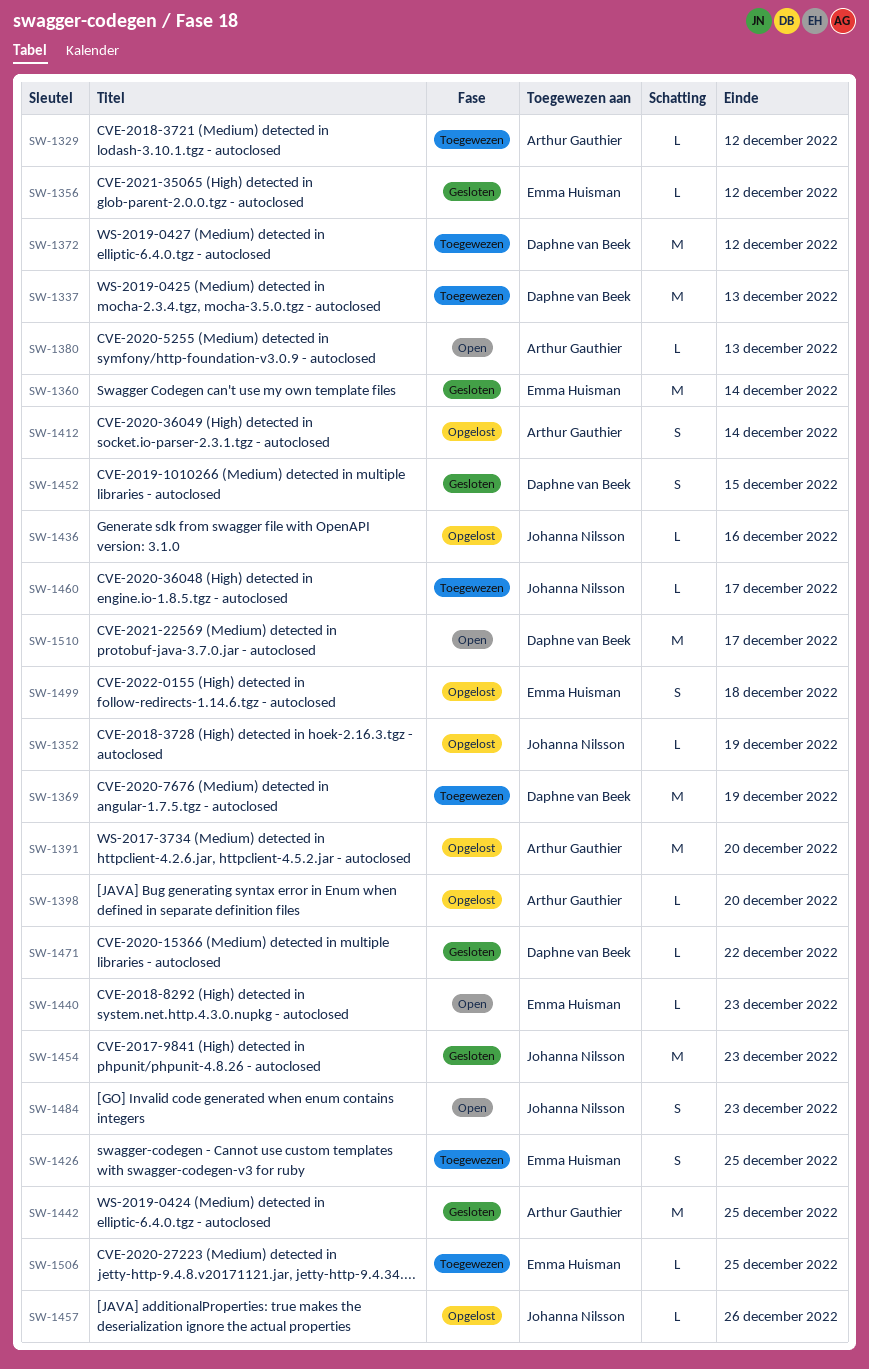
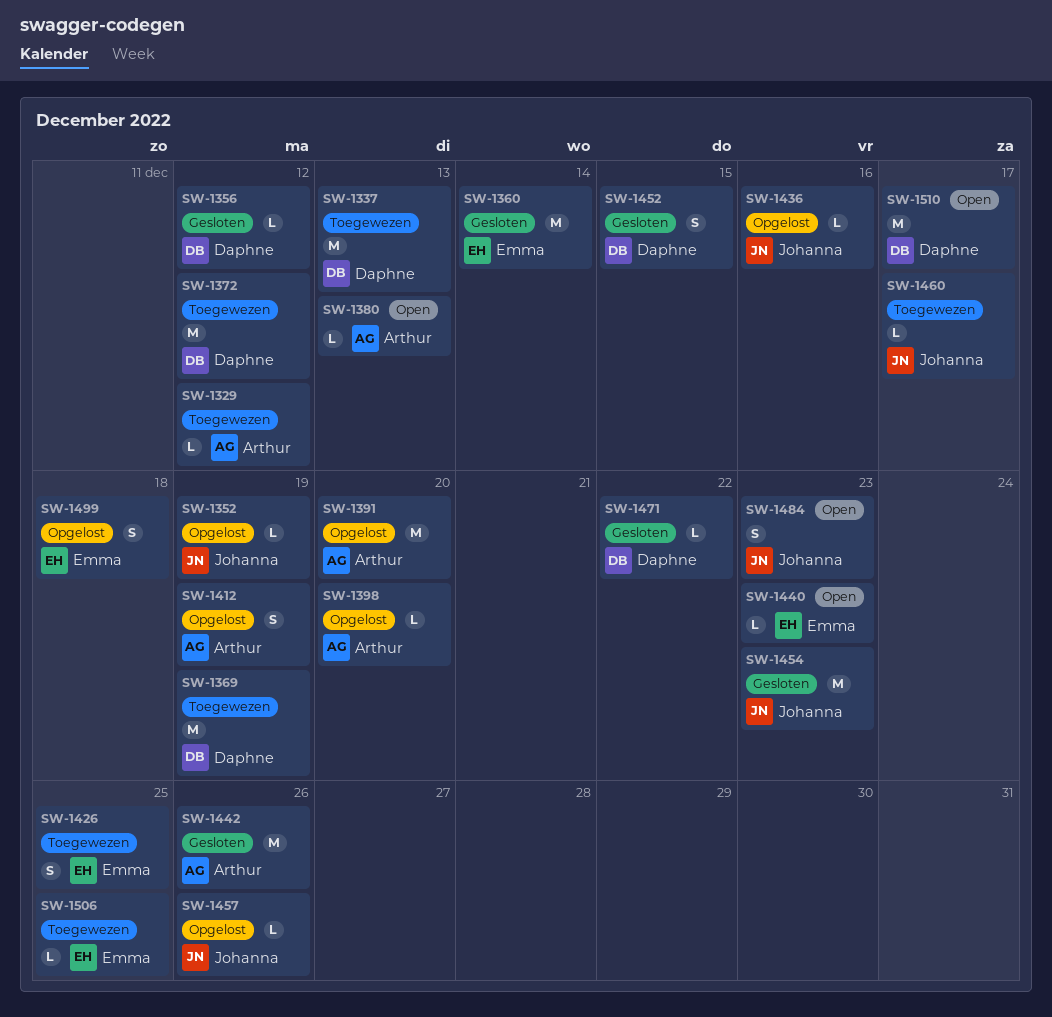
SW-1356, owner: Emma Huisman -> Daphne van Beek
SW-1412, due: Dec 14 -> Dec 19
SW-1442, due: Dec 25 -> Dec 26

